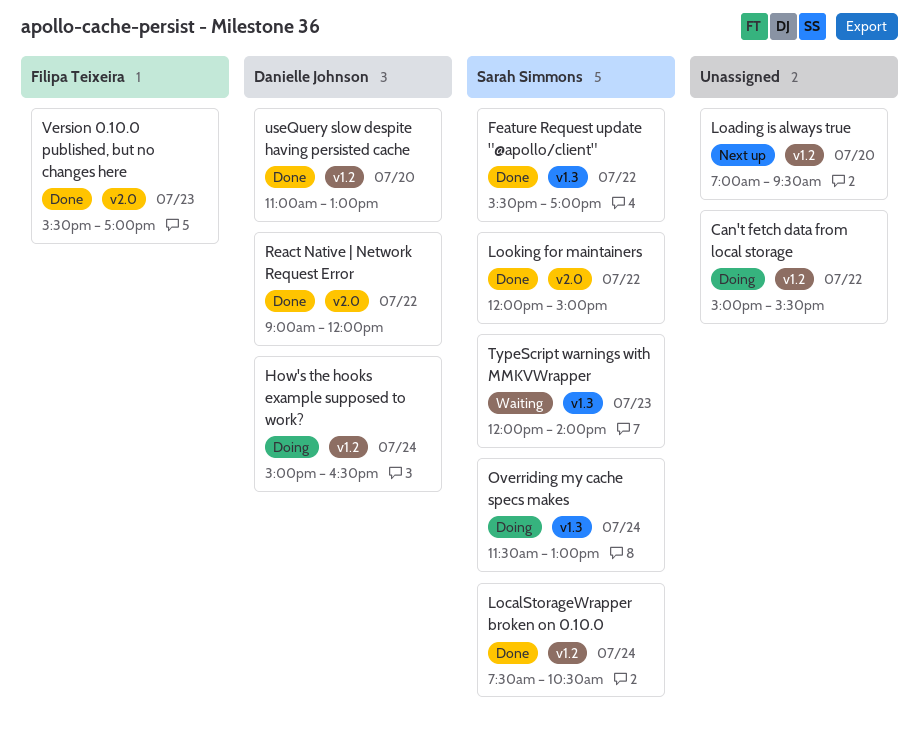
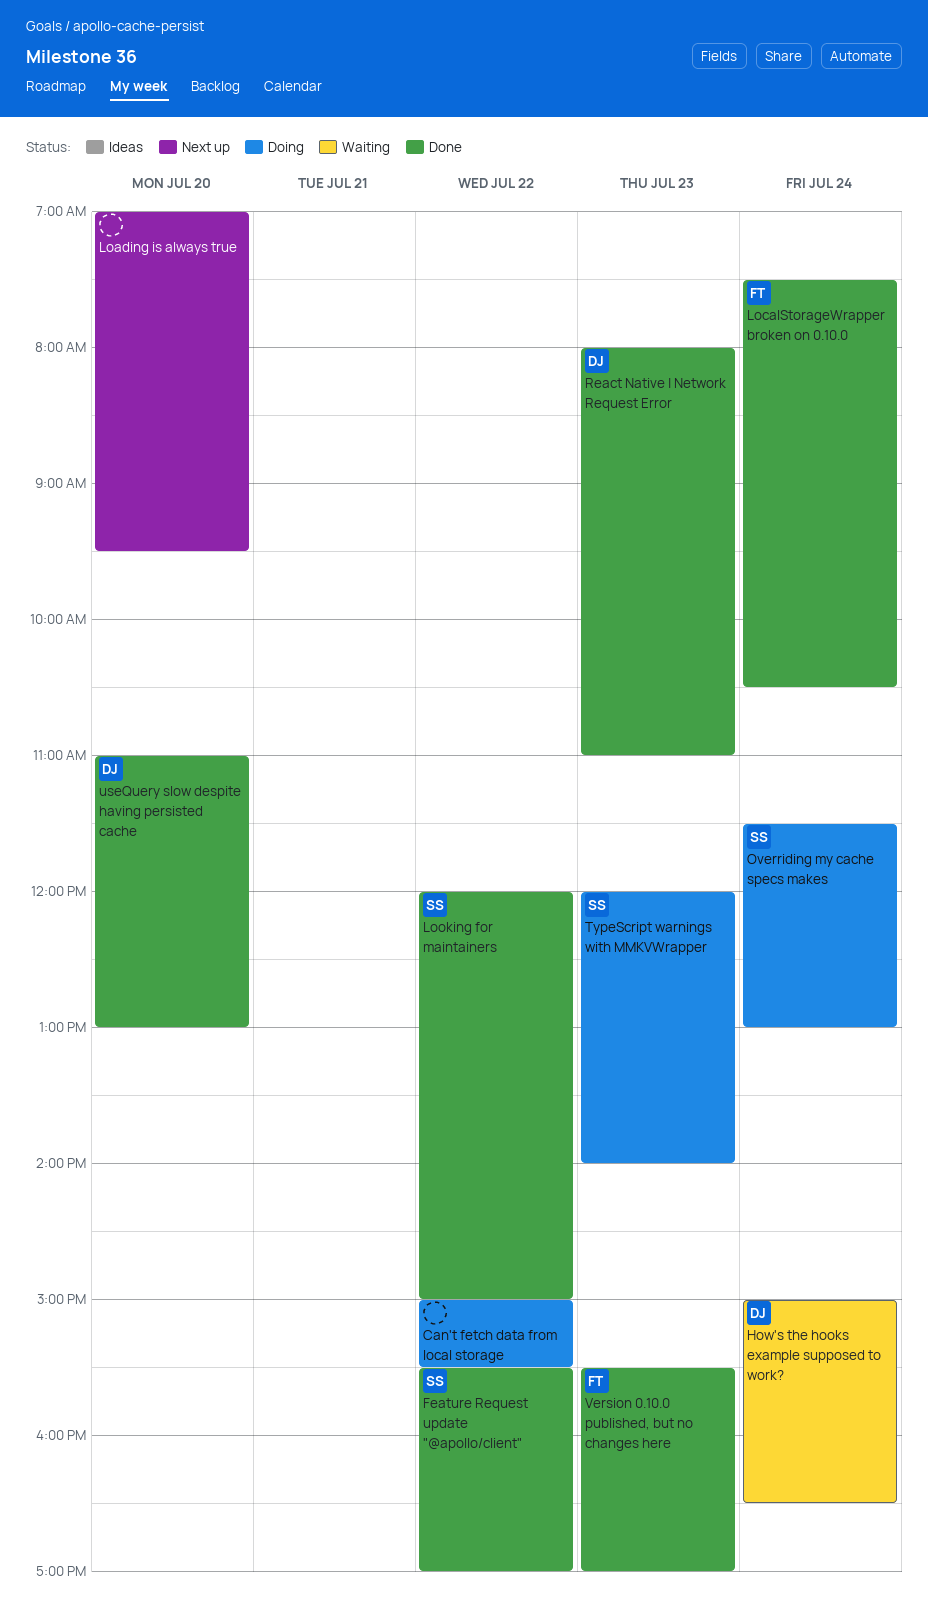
How's the hooks example supposed to work?, status: Doing -> Waiting
LocalStorageWrapper broken on 0.10.0, owner: Sarah Simmons -> Filipa Teixeira
React Native | Network Request Error, day: Jul 22 -> Jul 23
React Native | Network Request Error, begins: 09:00 -> 08:00
React Native | Network Request Error, ends: 12:00 -> 11:00
TypeScript warnings with MMKVWrapper, status: Waiting -> Doing

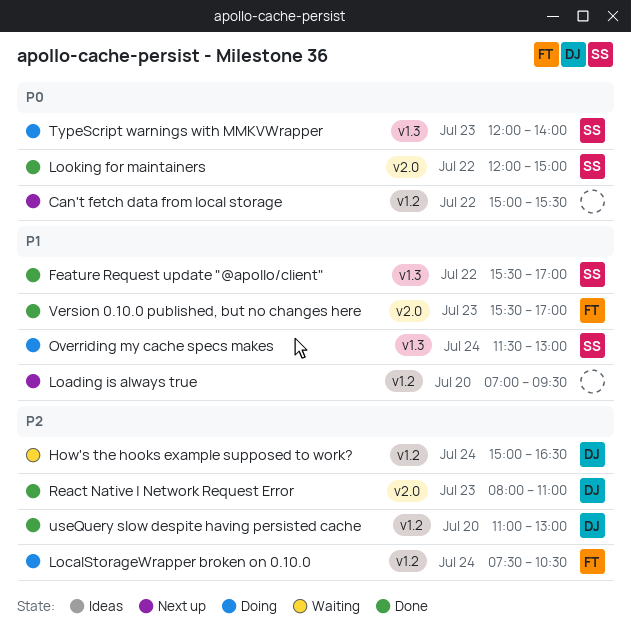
Can't fetch data from local storage, status: Doing -> Next up
LocalStorageWrapper broken on 0.10.0, status: Done -> Doing

